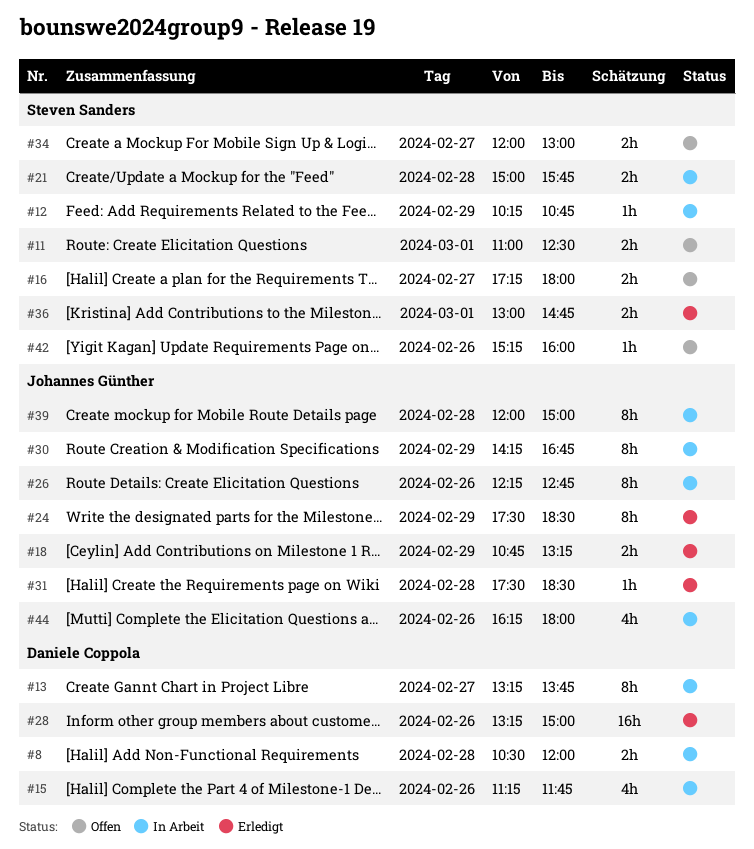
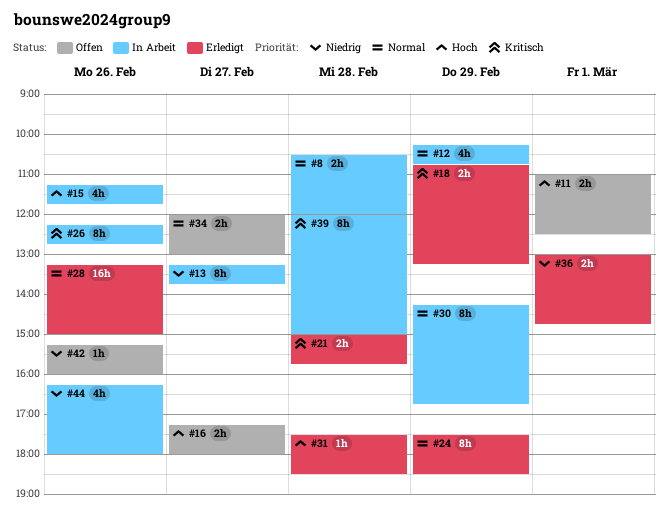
#12, estimate: 1h -> 4h
#21, status: In Arbeit -> Erledigt

